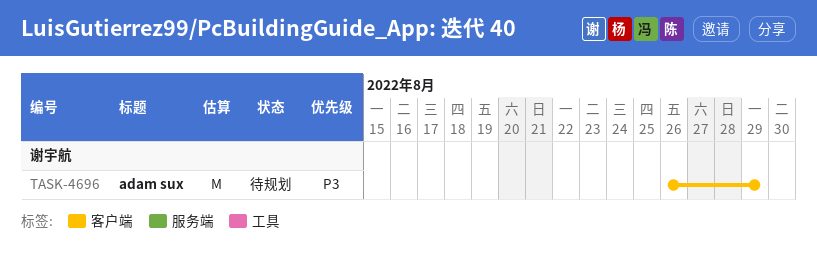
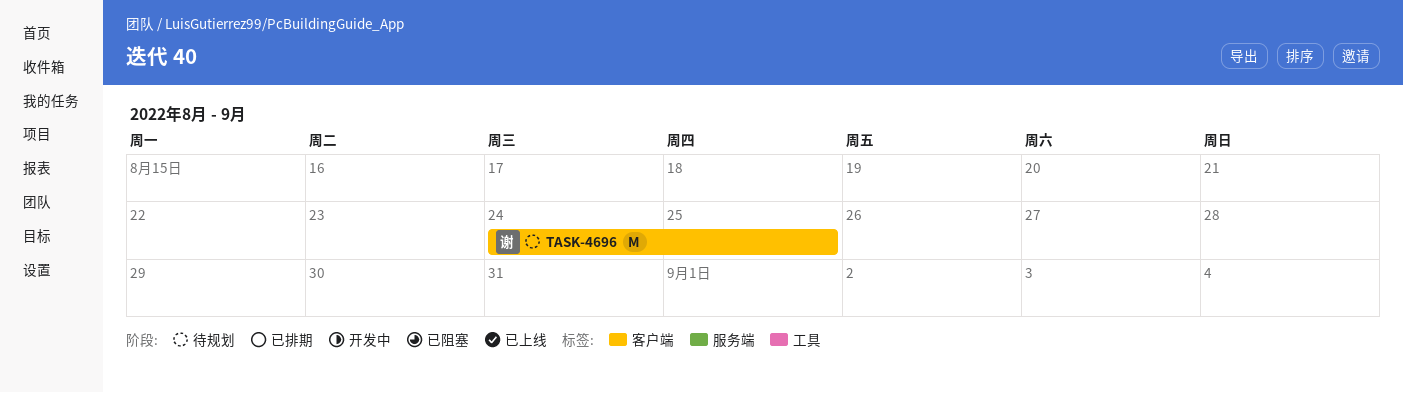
TASK-4696, start: Aug 26 -> Aug 24
TASK-4696, due: Aug 29 -> Aug 25

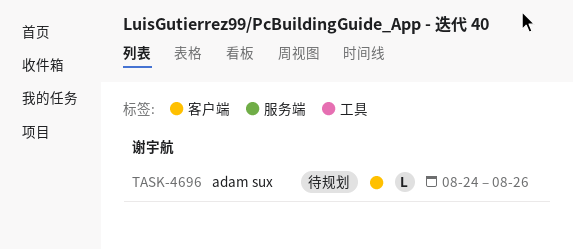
TASK-4696, estimate: M -> L
TASK-4696, due: Aug 25 -> Aug 26

